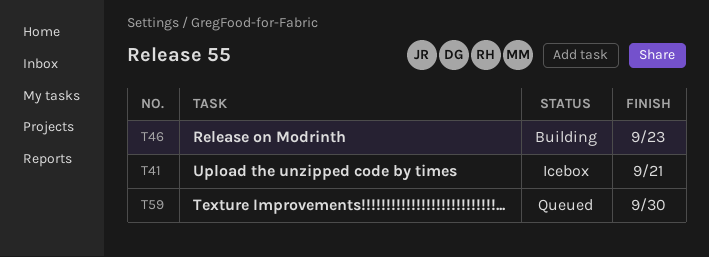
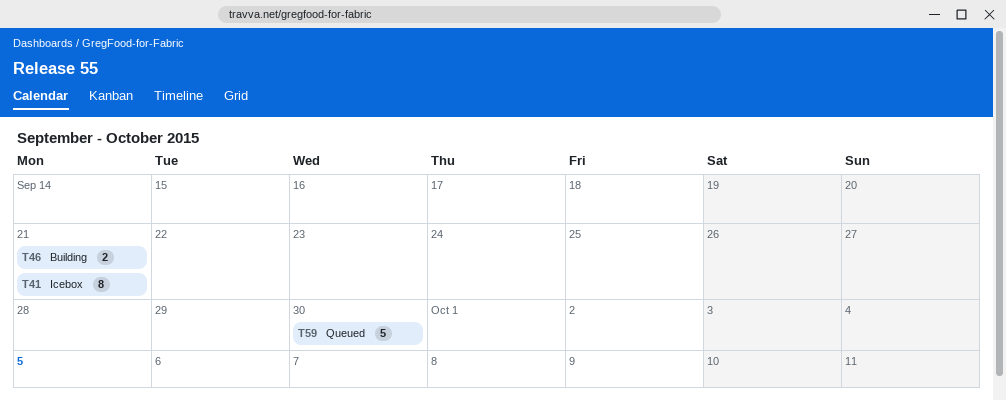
T46, due: Sep 23 -> Sep 21

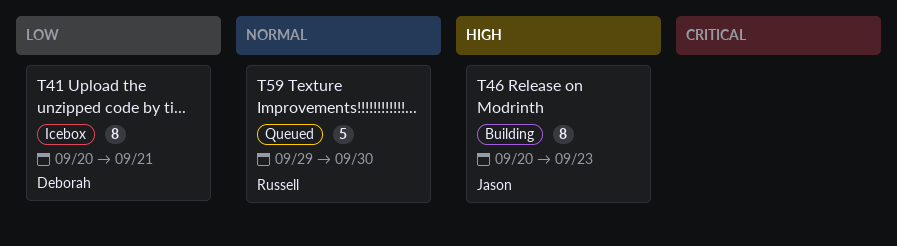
T46, estimate: 2 -> 8
T46, due: Sep 21 -> Sep 23

